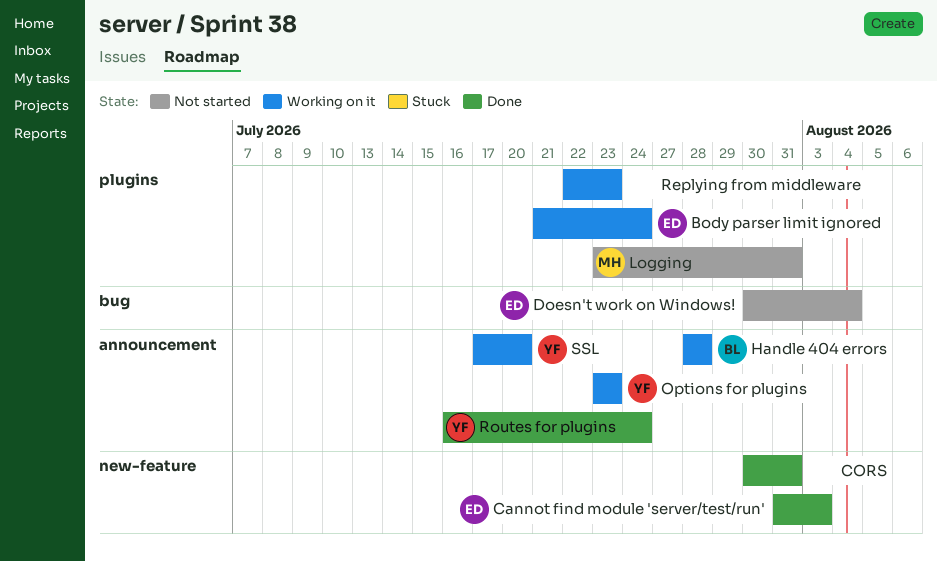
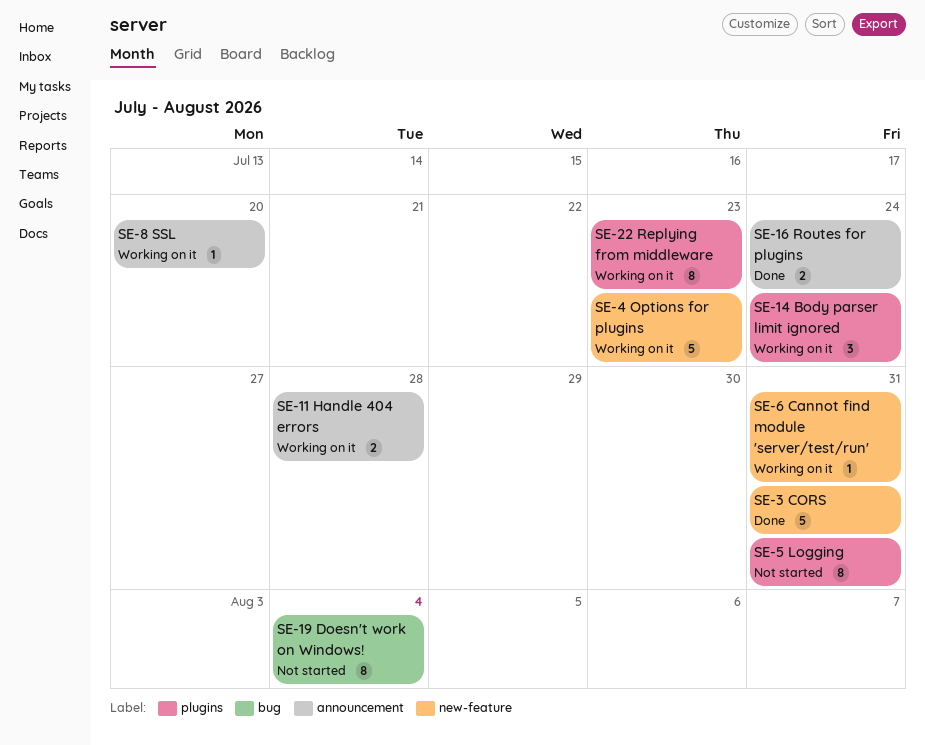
Cannot find module 'server/test/run', status: Done -> Working on it
Cannot find module 'server/test/run', due: Aug 3 -> Jul 31
Options for plugins, label: announcement -> new-feature

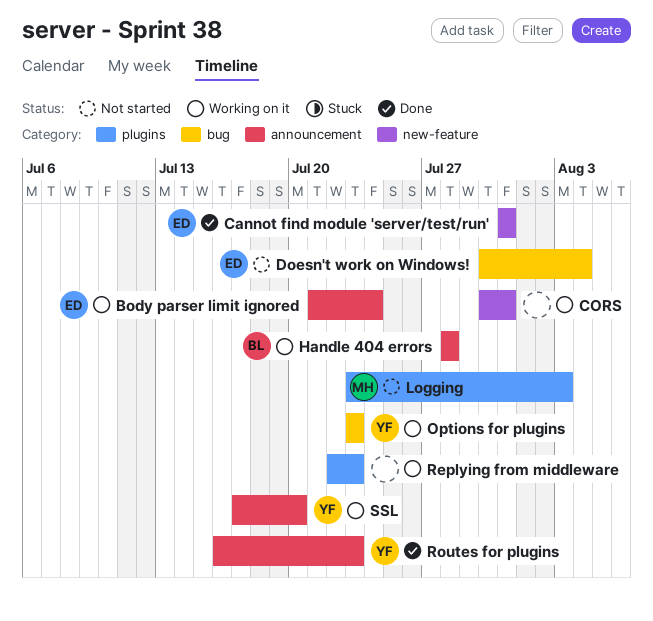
Body parser limit ignored, label: plugins -> announcement
Cannot find module 'server/test/run', status: Working on it -> Done
CORS, status: Done -> Working on it
Logging, due: Jul 31 -> Aug 3
Options for plugins, label: new-feature -> bug
Routes for plugins, due: Jul 24 -> Jul 23

